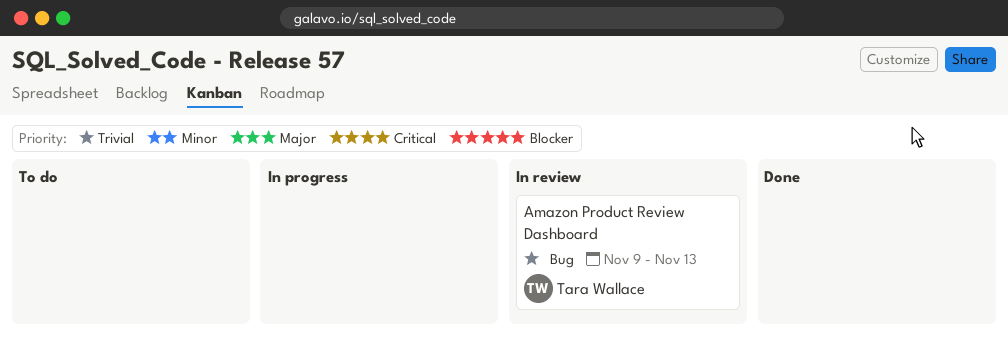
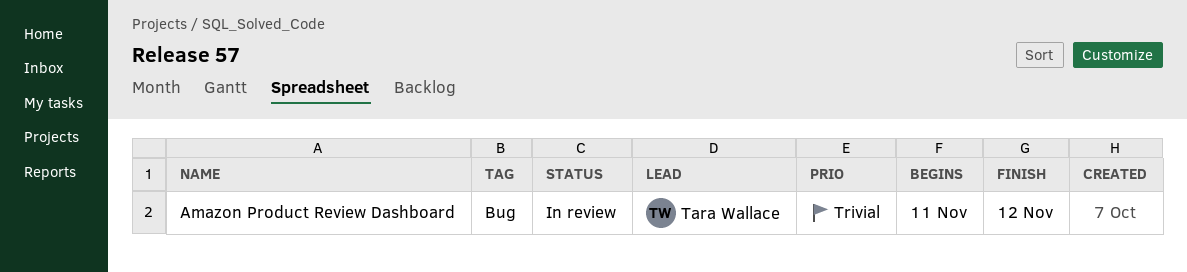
Amazon Product Review Dashboard, start: Nov 9 -> Nov 11
Amazon Product Review Dashboard, due: Nov 13 -> Nov 12

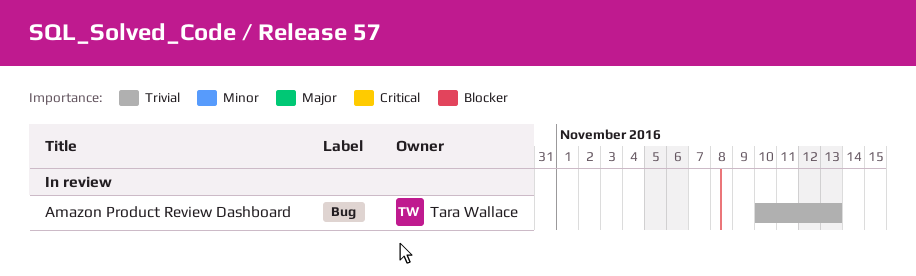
Amazon Product Review Dashboard, start: Nov 11 -> Nov 10
Amazon Product Review Dashboard, due: Nov 12 -> Nov 13

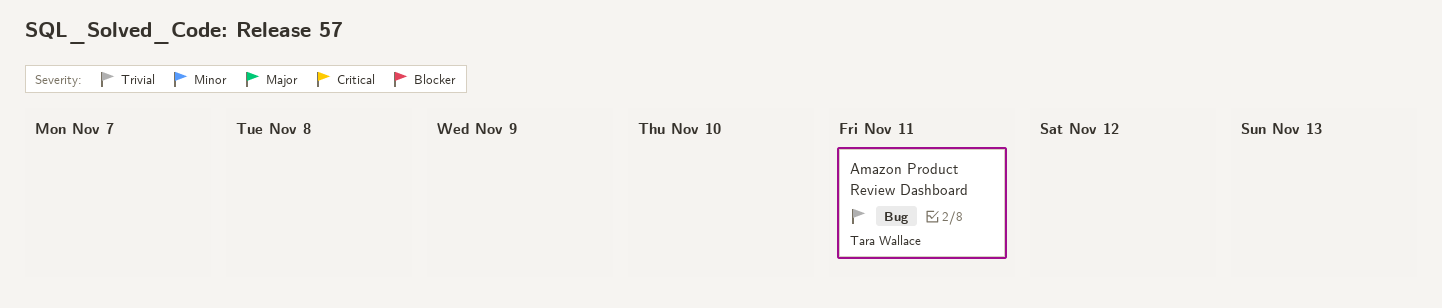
Amazon Product Review Dashboard, due: Nov 13 -> Nov 11

